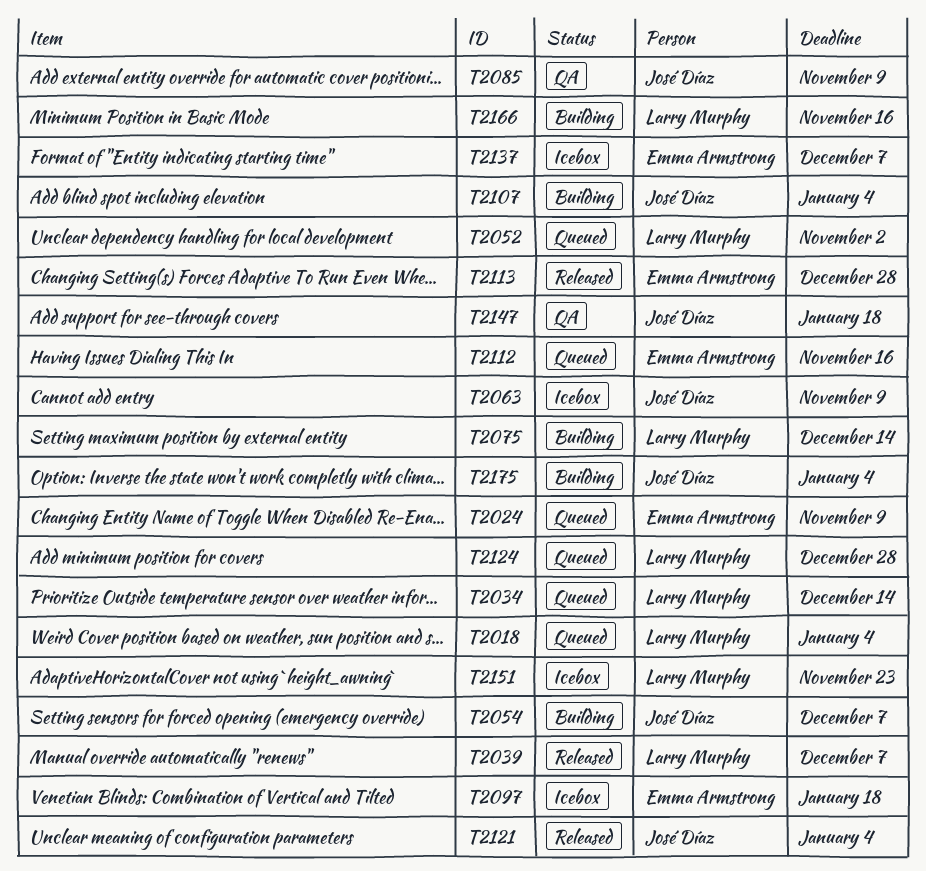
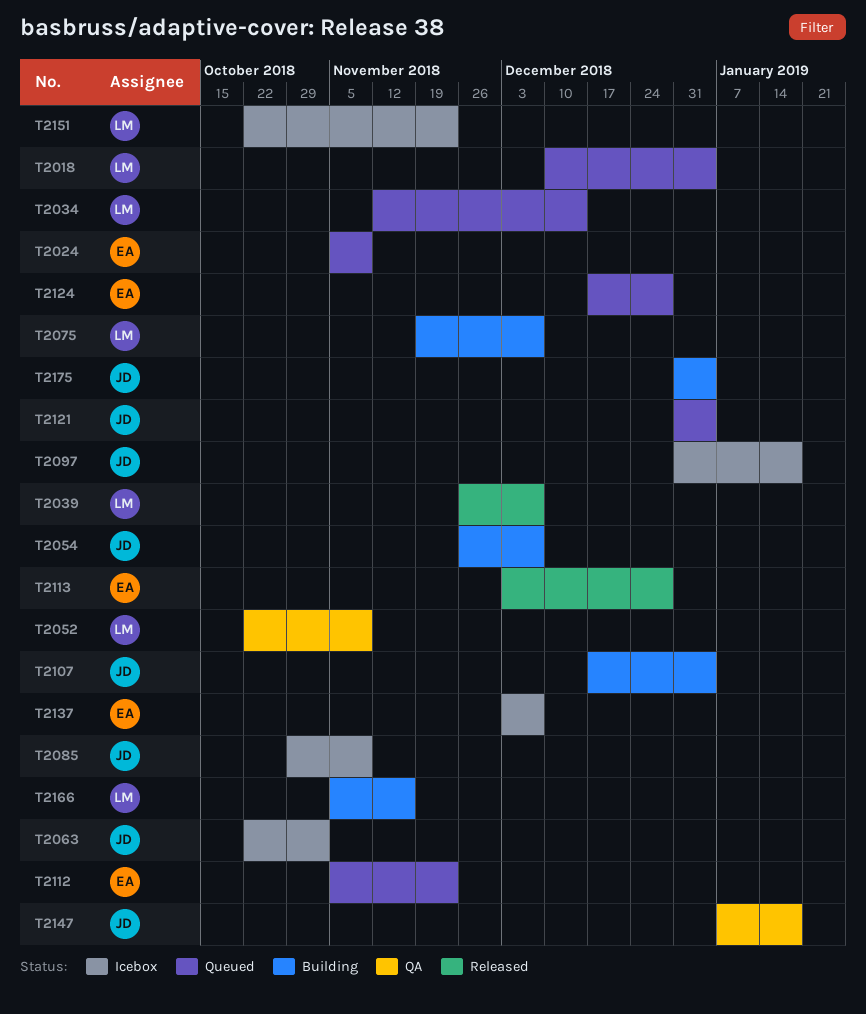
T2052, status: Queued -> QA
T2052, due: Nov 2 -> Nov 9
T2063, due: Nov 9 -> Nov 2
T2075, due: Dec 14 -> Dec 7
T2085, status: QA -> Icebox
T2097, owner: Emma Armstrong -> José Díaz
T2112, due: Nov 16 -> Nov 23
T2121, status: Released -> Queued
T2124, owner: Larry Murphy -> Emma Armstrong

